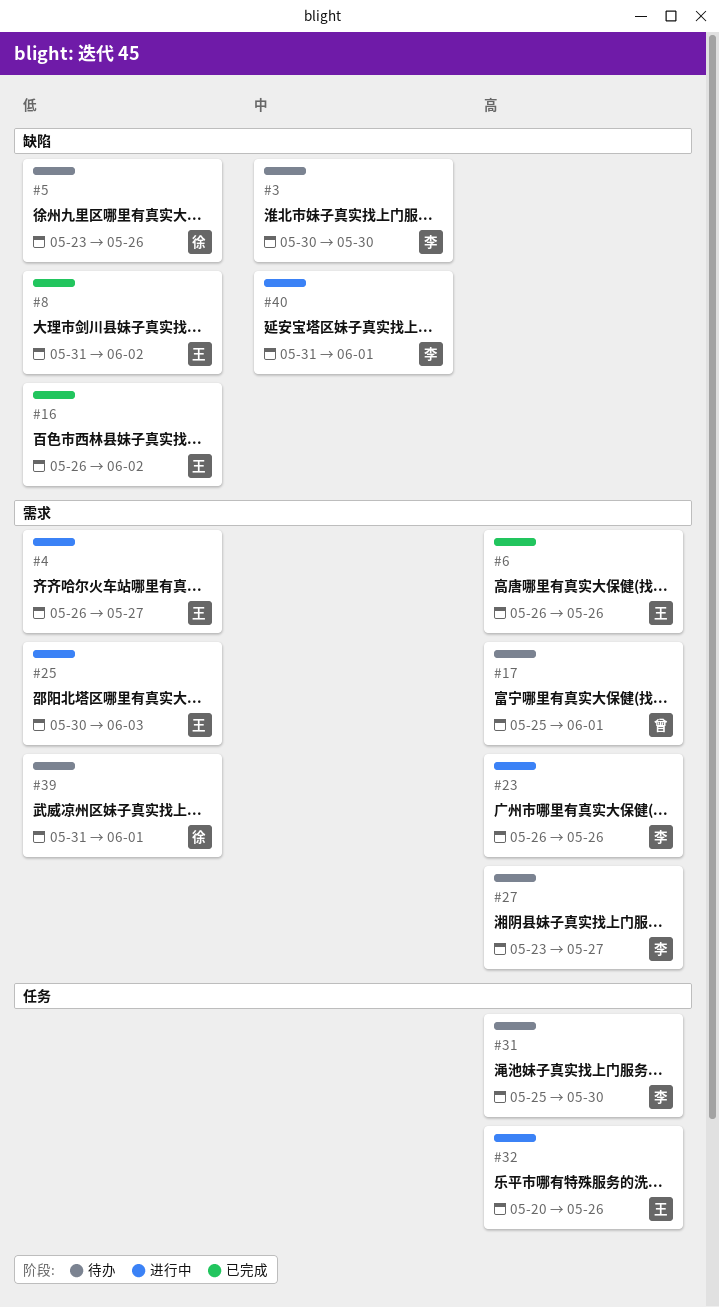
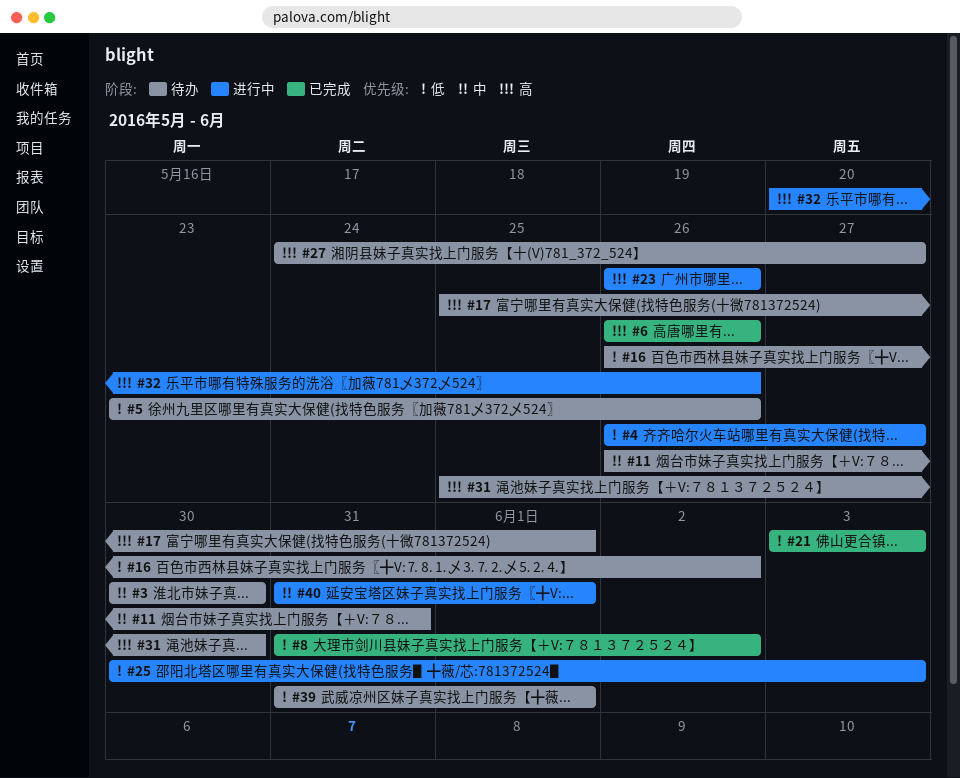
#11: none -> present
#16, status: 已完成 -> 待办
#21: none -> present
#27, start: May 23 -> May 24

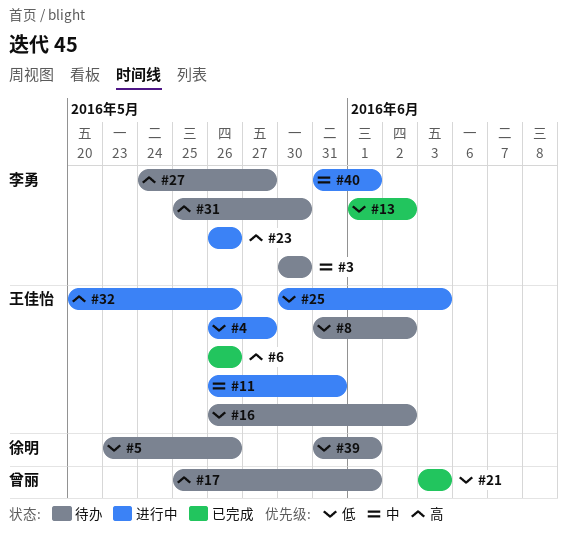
#8, status: 已完成 -> 待办
#11, status: 待办 -> 进行中
#13: none -> present

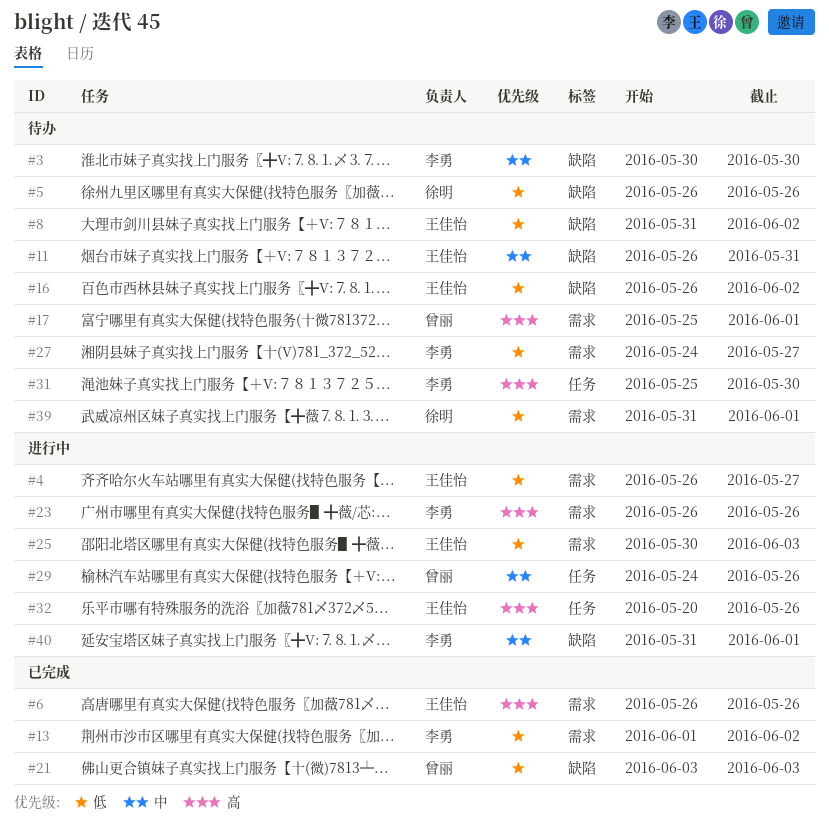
#5, start: May 23 -> May 26
#11, status: 进行中 -> 待办
#27, priority: 高 -> 低
#29: none -> present

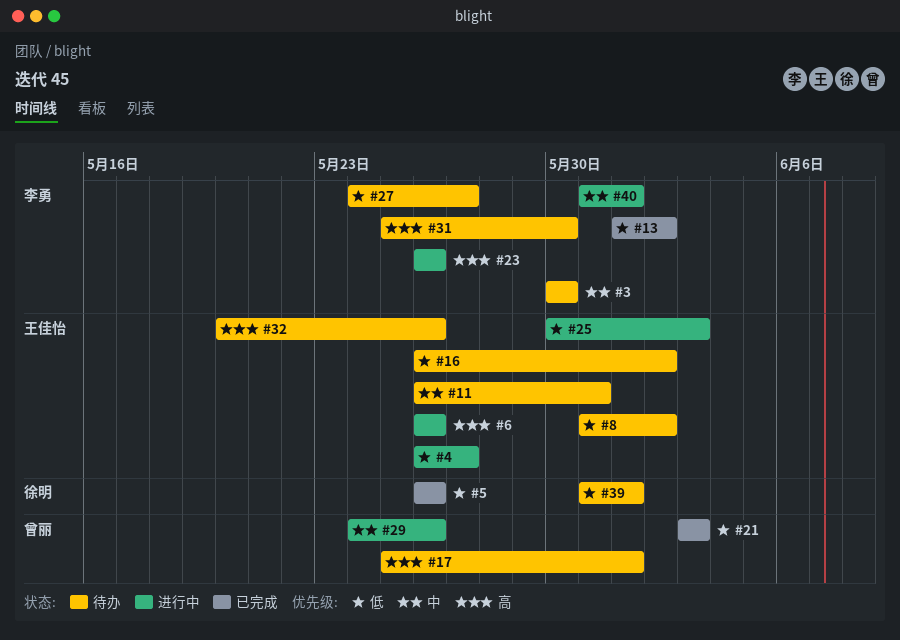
#5, status: 待办 -> 已完成
#6, status: 已完成 -> 进行中
#32, status: 进行中 -> 待办

